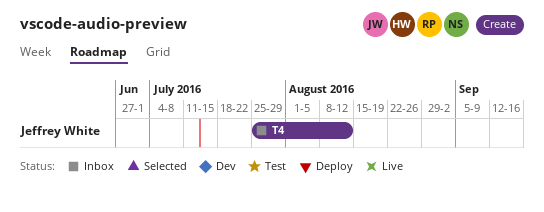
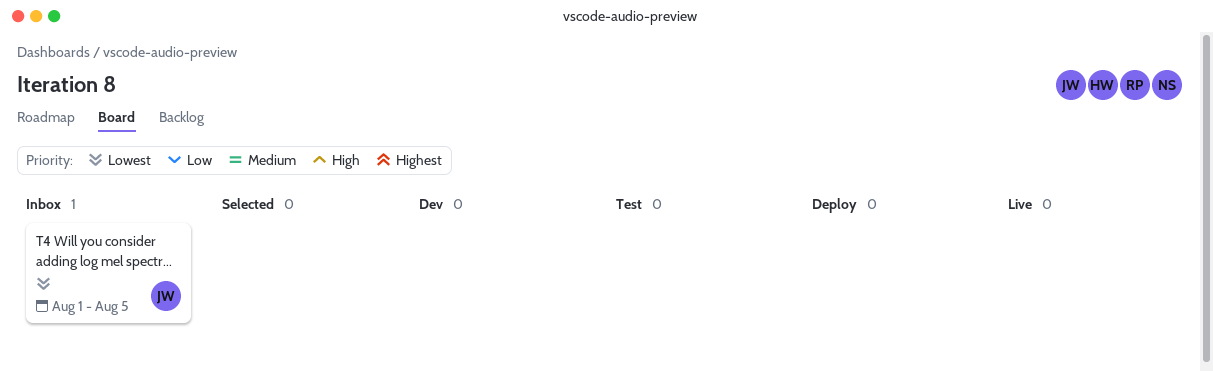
T4, start: Jul 25 -> Aug 1
T4, due: Aug 12 -> Aug 5

